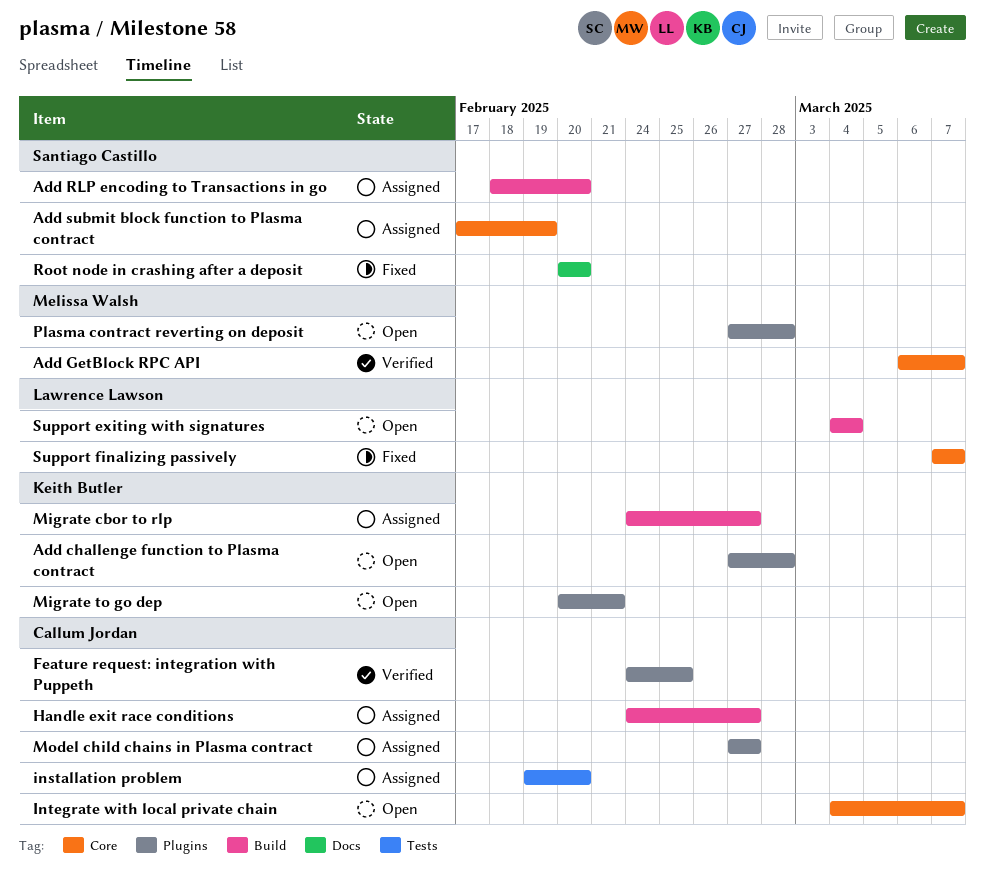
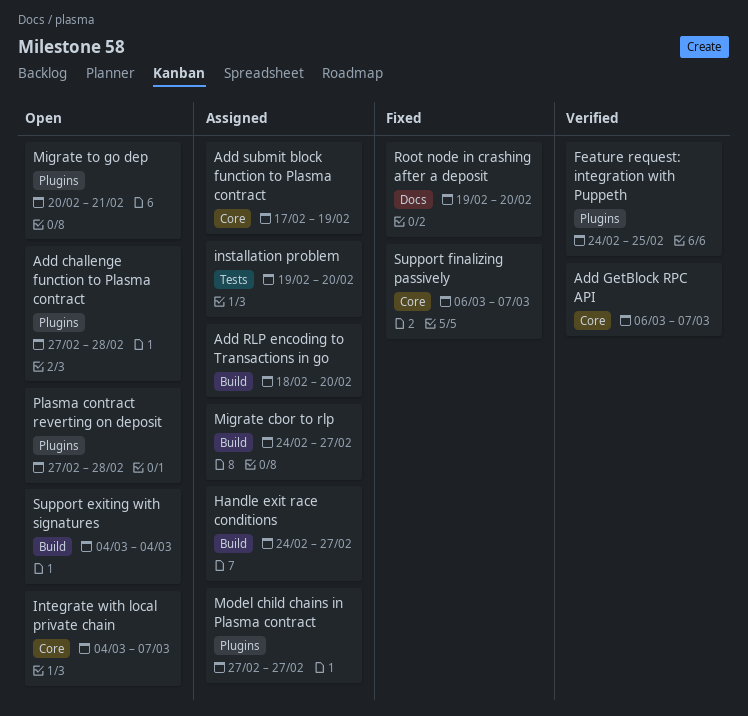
Root node in crashing after a deposit, start: Feb 20 -> Feb 19
Support finalizing passively, start: Mar 7 -> Mar 6

